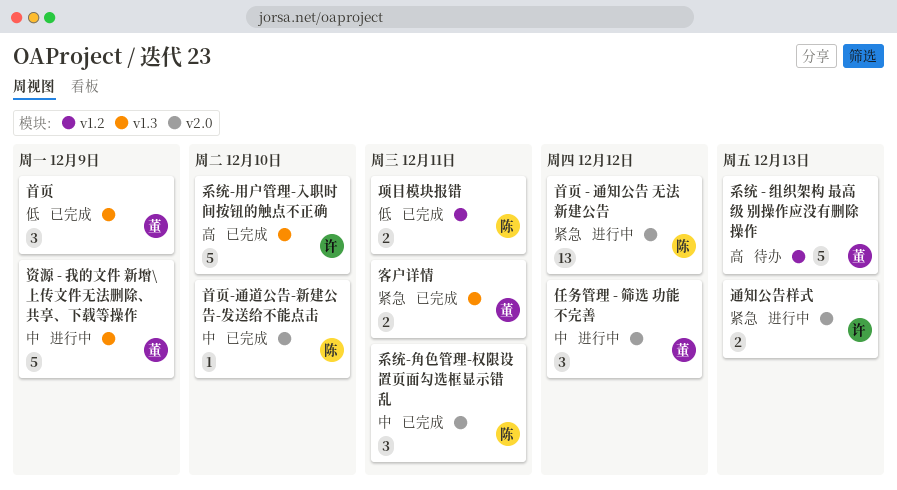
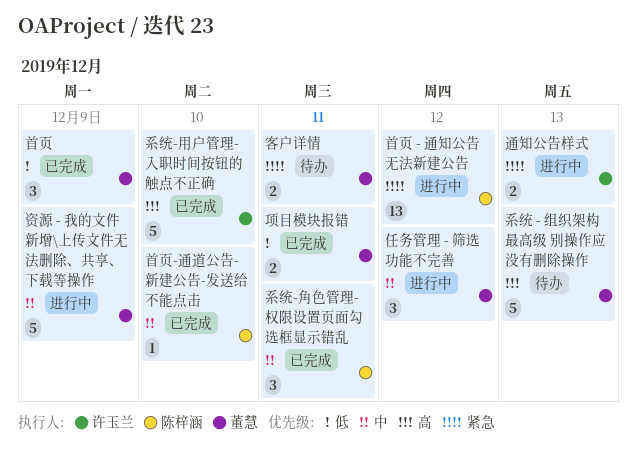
客户详情, status: 已完成 -> 待办
项目模块报错, owner: 陈梓涵 -> 董慧

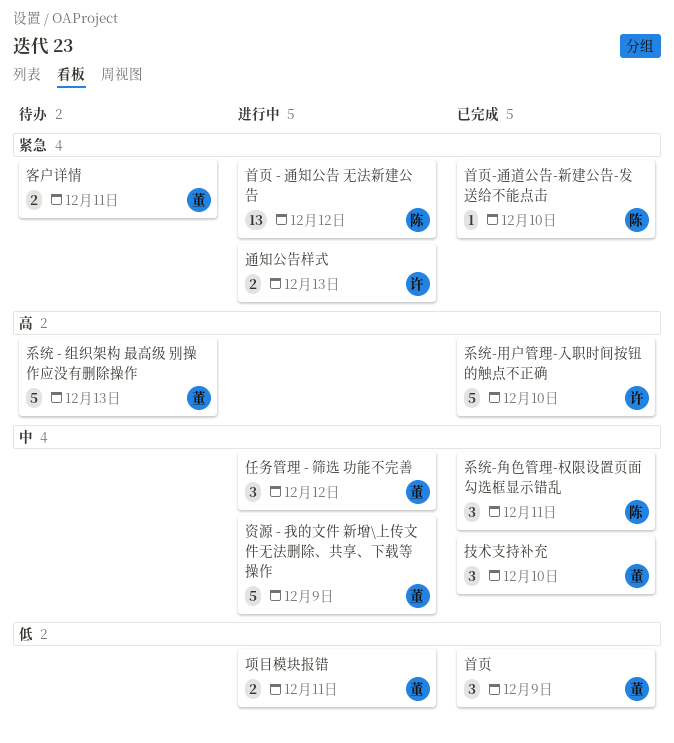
技术支持补充: none -> present
项目模块报错, status: 已完成 -> 进行中
首页-通道公告-新建公告-发送给不能点击, priority: 中 -> 紧急

